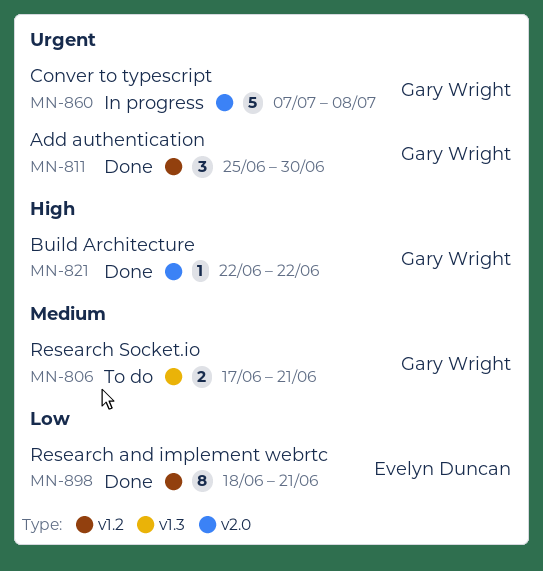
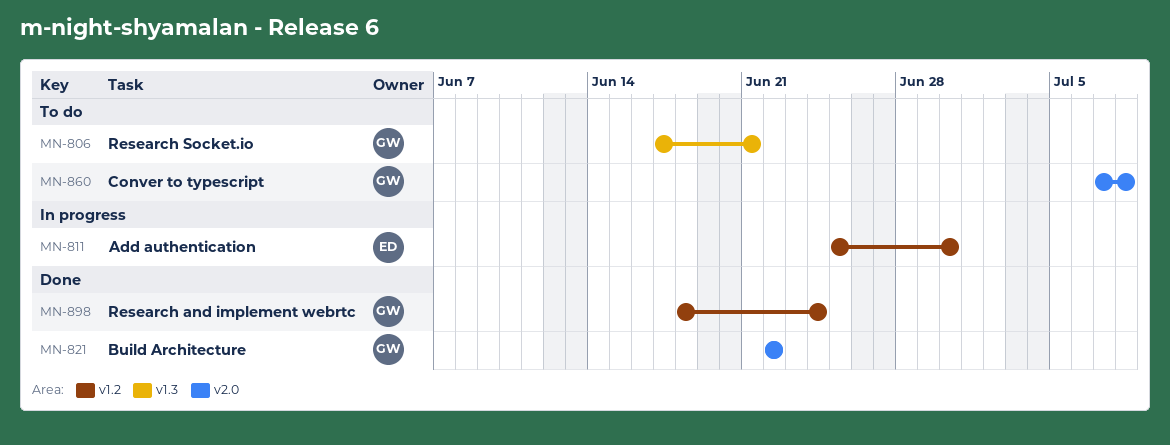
MN-811, status: Done -> In progress
MN-811, owner: Gary Wright -> Evelyn Duncan
MN-860, status: In progress -> To do
MN-898, owner: Evelyn Duncan -> Gary Wright
MN-898, due: Jun 21 -> Jun 24

